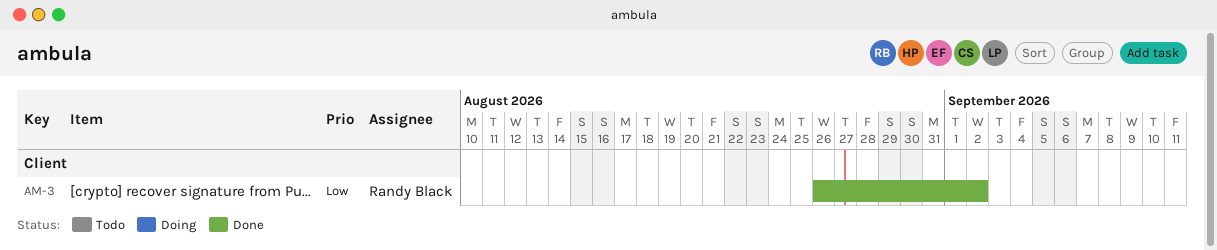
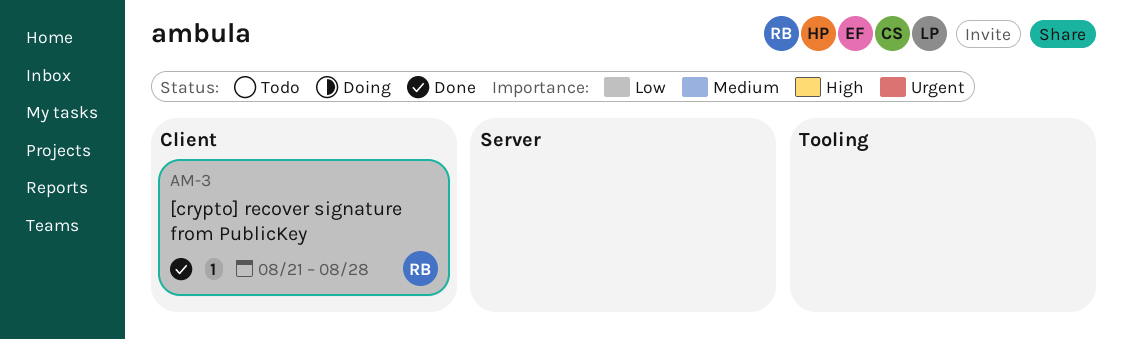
AM-3, start: Aug 26 -> Aug 21
AM-3, due: Sep 2 -> Aug 28

